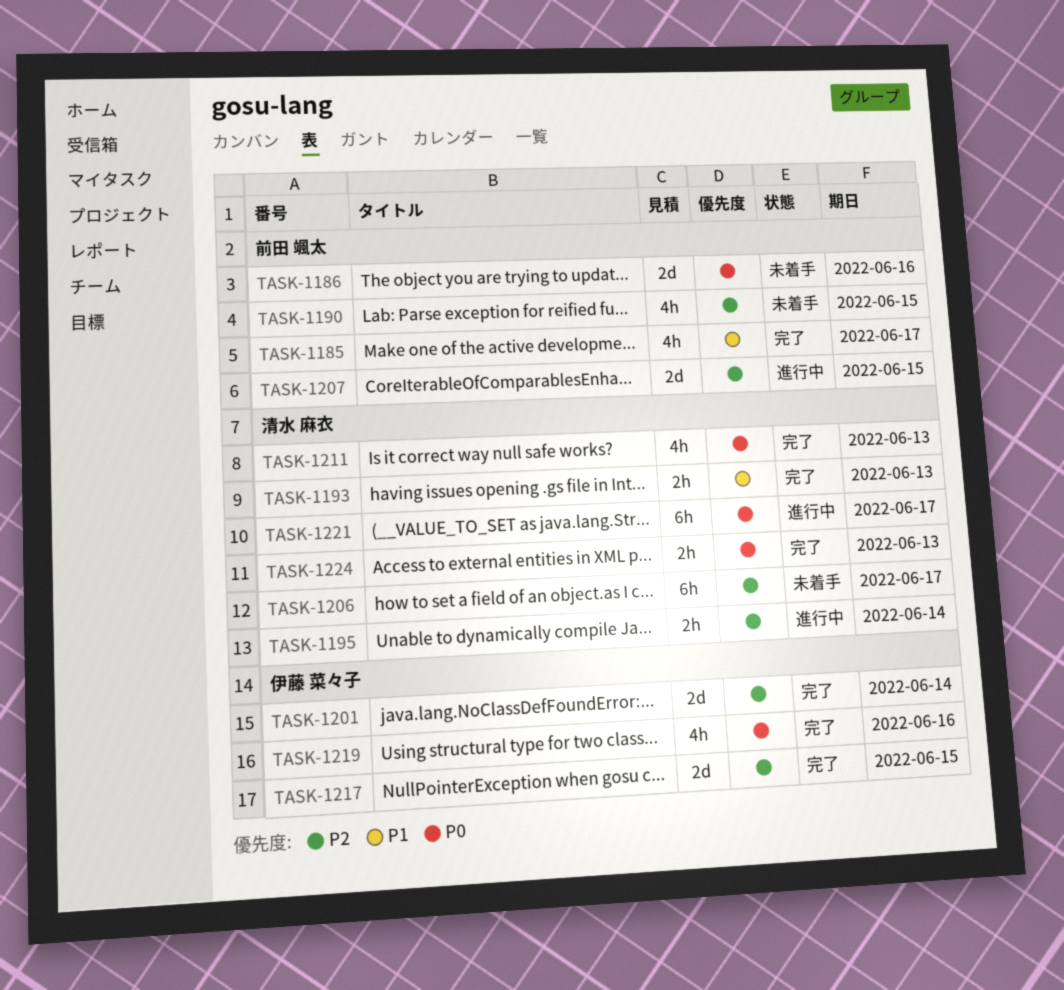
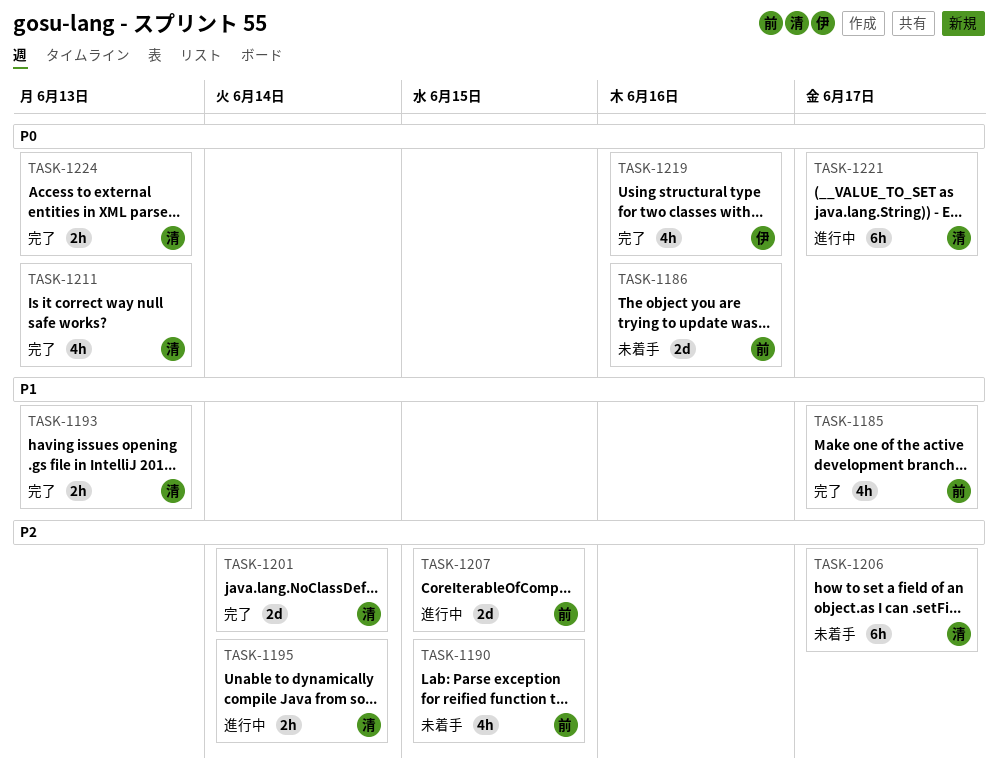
TASK-1201, owner: 伊藤 菜々子 -> 清水 麻衣
TASK-1217: present -> none

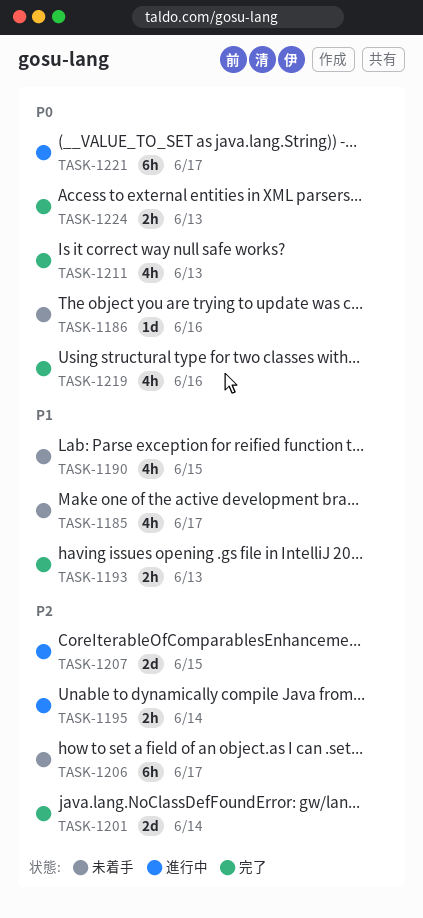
TASK-1185, status: 完了 -> 未着手
TASK-1186, estimate: 2d -> 1d
TASK-1190, priority: P2 -> P1

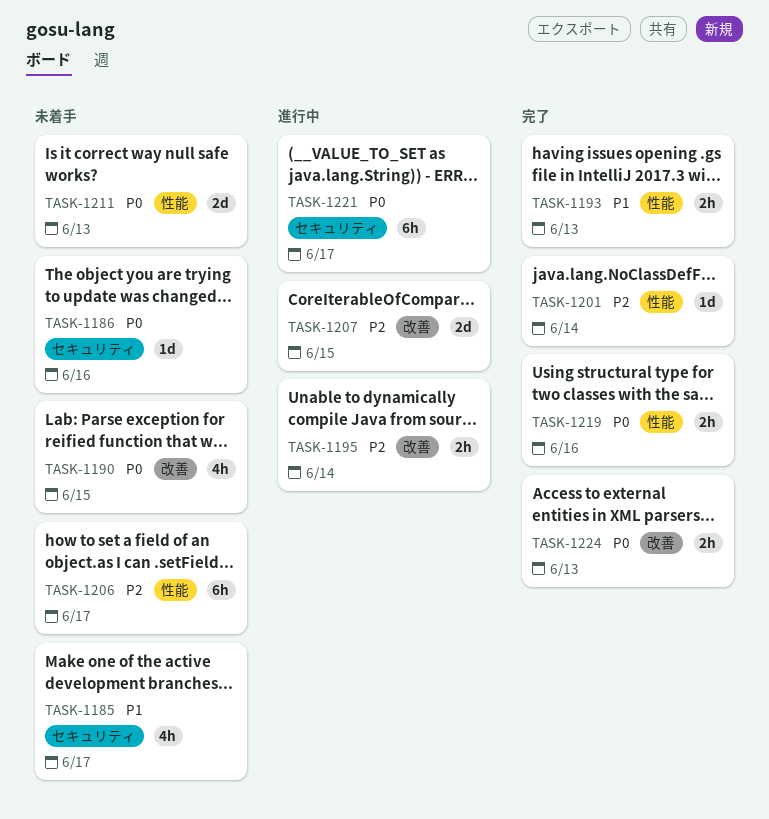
TASK-1190, priority: P1 -> P0
TASK-1201, estimate: 2d -> 1d
TASK-1211, status: 完了 -> 未着手
TASK-1211, estimate: 4h -> 2d
TASK-1219, estimate: 4h -> 2h

